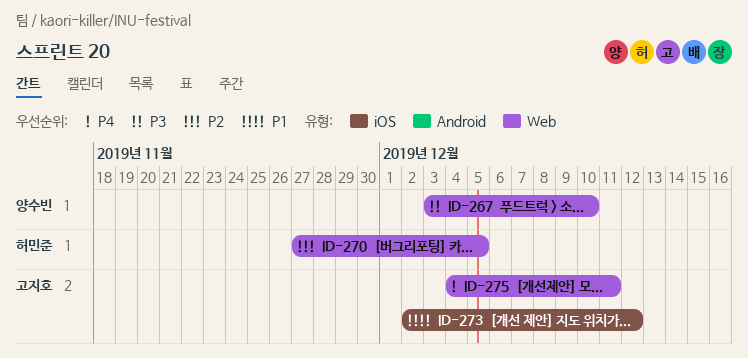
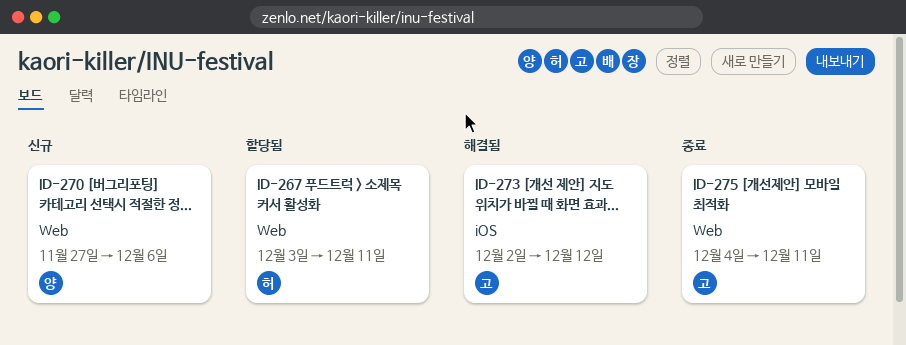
ID-267, owner: 양수빈 -> 허민준
ID-267, due: Dec 10 -> Dec 11
ID-270, owner: 허민준 -> 양수빈
ID-270, due: Dec 5 -> Dec 6

